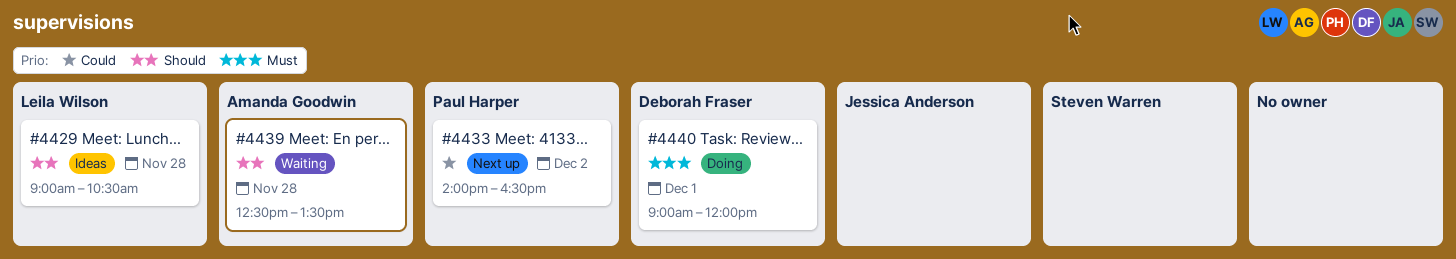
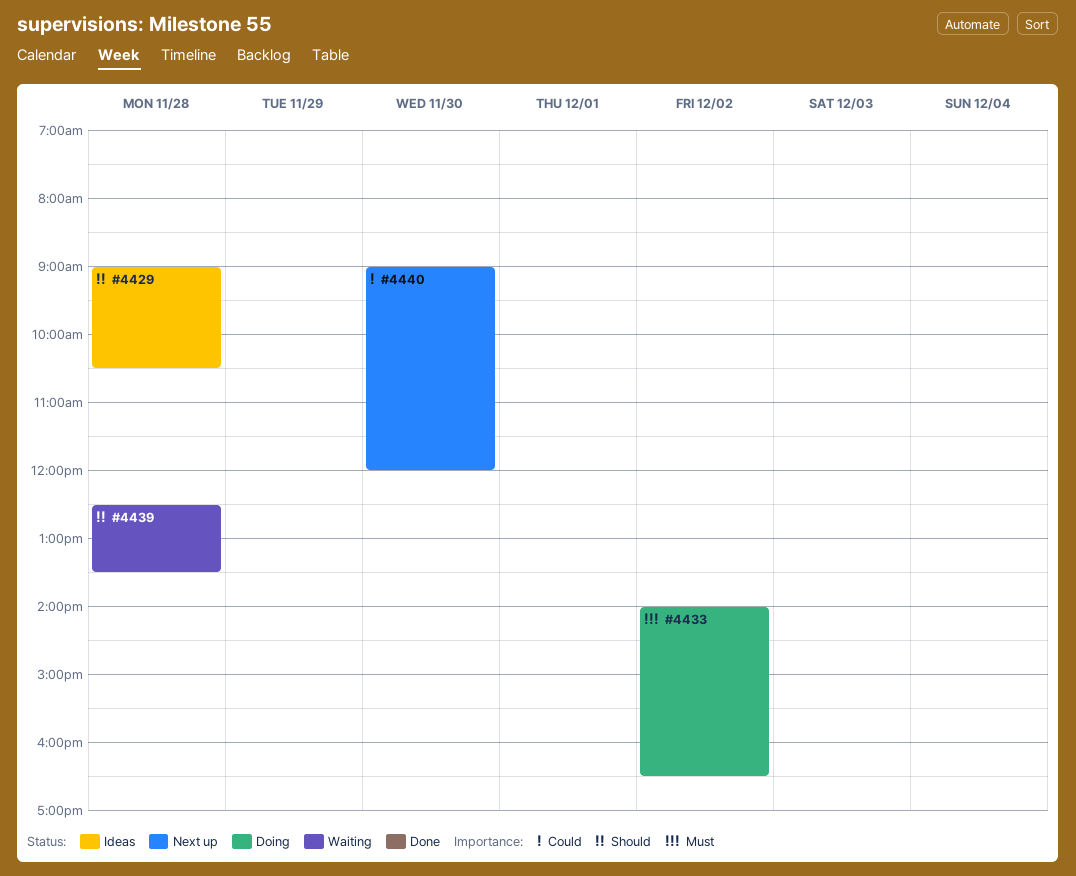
#4433, status: Next up -> Doing
#4433, priority: Could -> Must
#4440, status: Doing -> Next up
#4440, priority: Must -> Could
#4440, day: Dec 1 -> Nov 30

